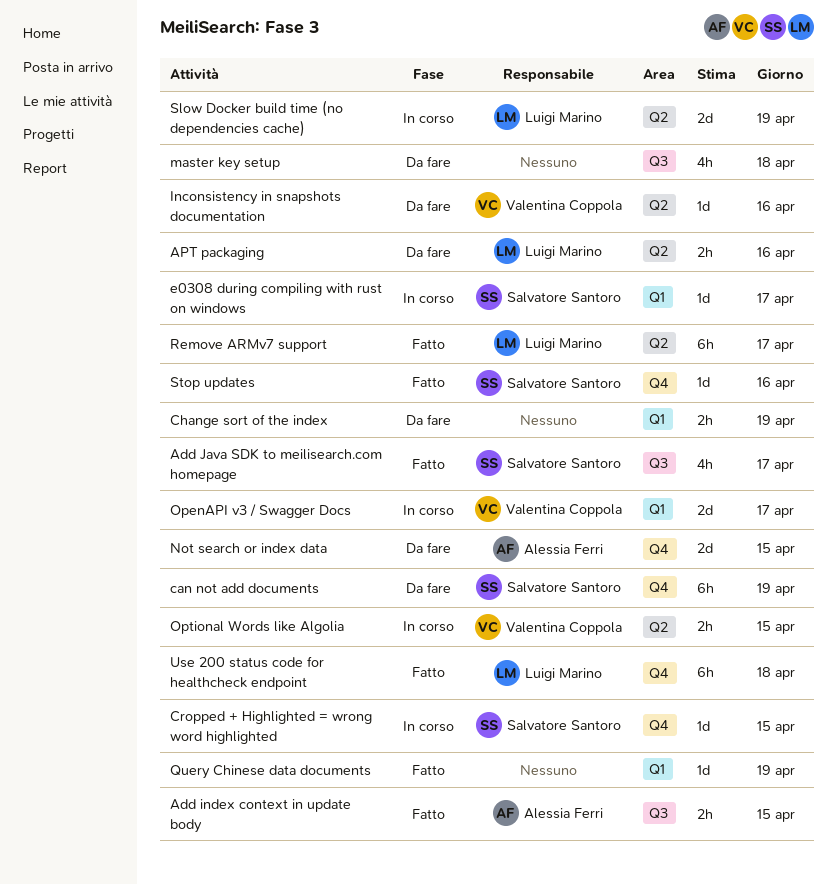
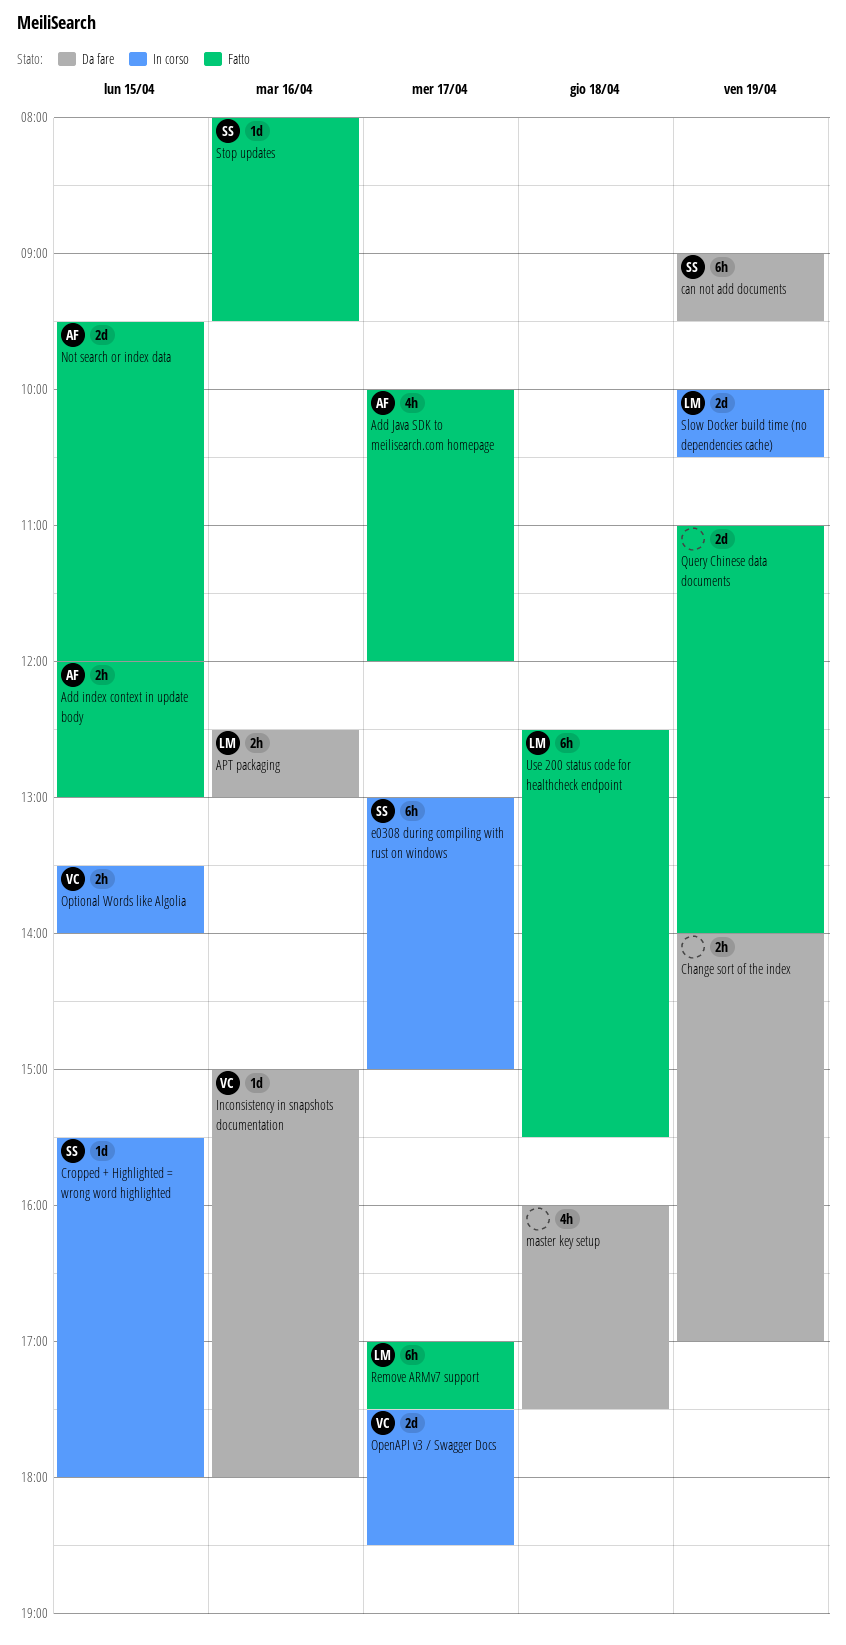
Add Java SDK to meilisearch.com homepage, owner: Salvatore Santoro -> Alessia Ferri
e0308 during compiling with rust on windows, estimate: 1d -> 6h
Not search or index data, status: Da fare -> Fatto
Query Chinese data documents, estimate: 1d -> 2d

